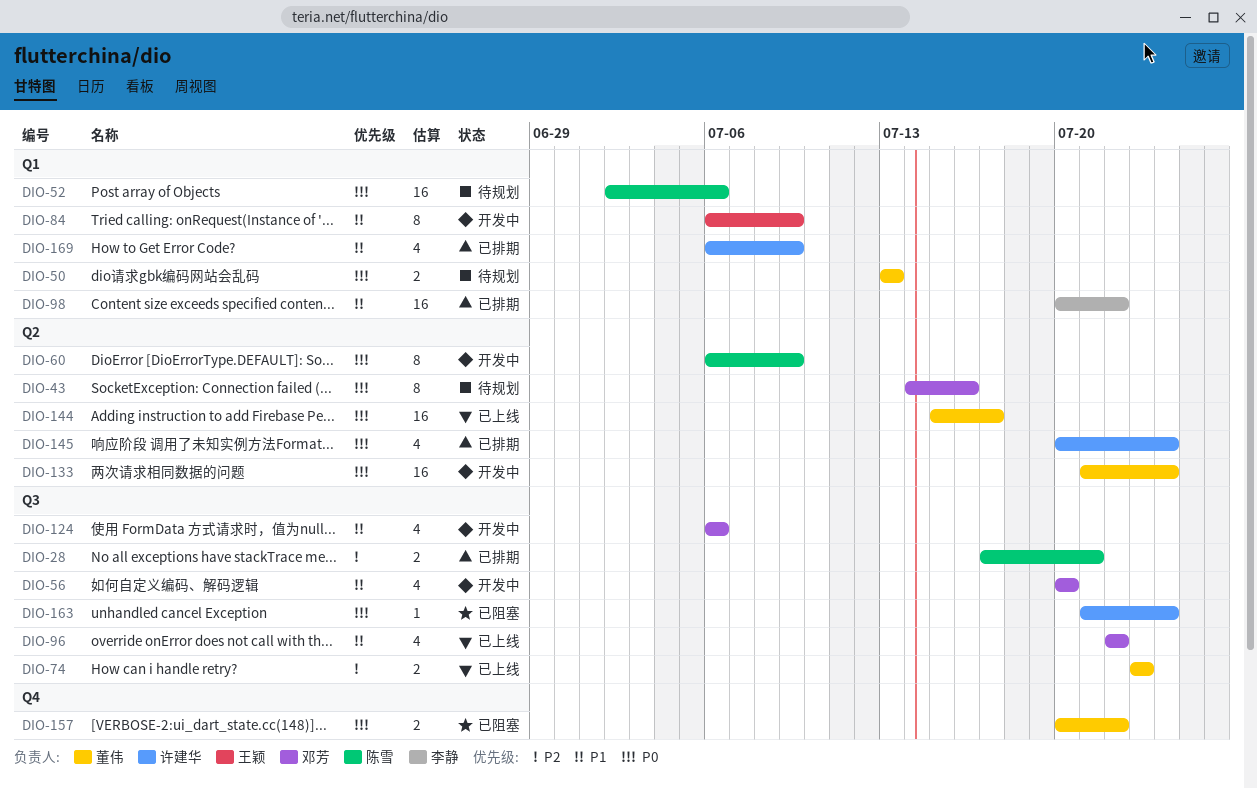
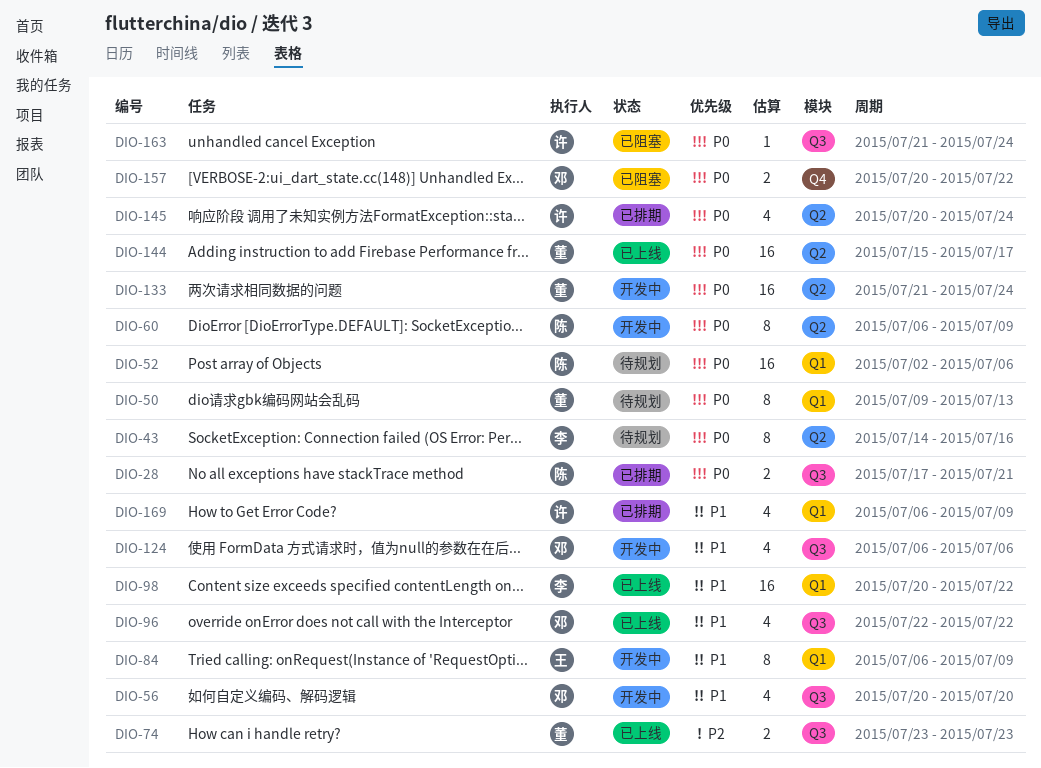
DIO-28, priority: P2 -> P0
DIO-43, owner: 邓芳 -> 李静
DIO-50, estimate: 2 -> 8
DIO-50, start: Jul 13 -> Jul 9
DIO-98, status: 已排期 -> 已上线
DIO-157, owner: 董伟 -> 邓芳

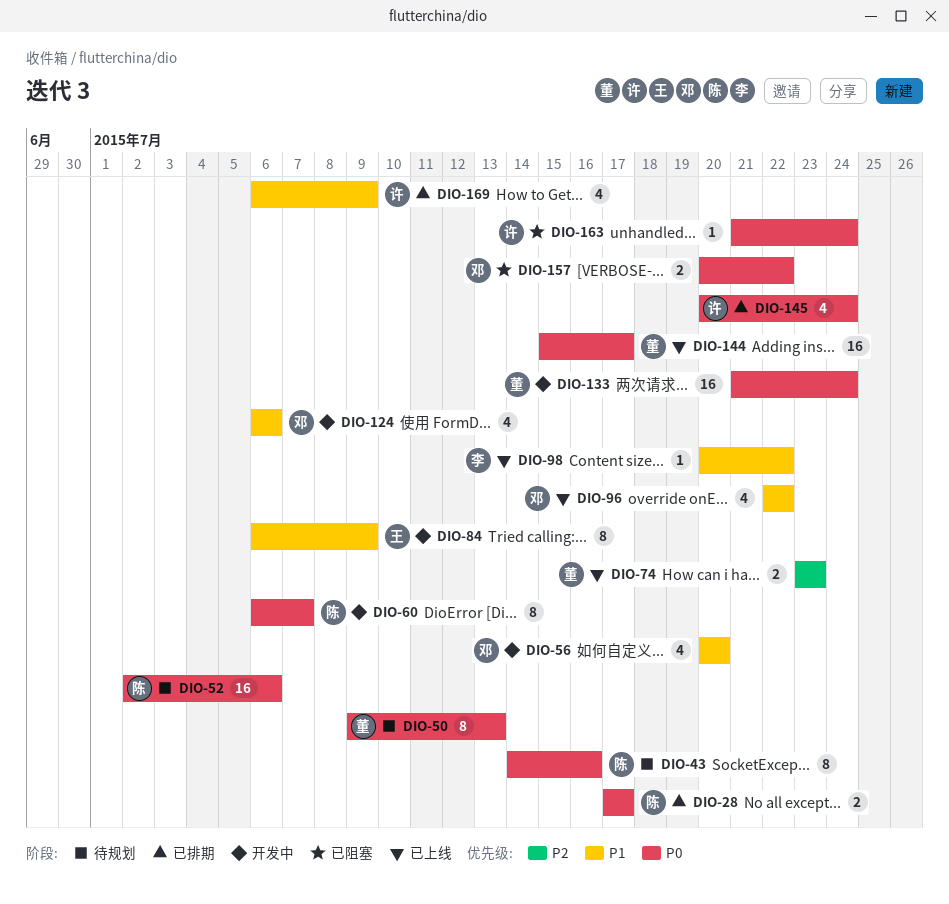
DIO-28, due: Jul 21 -> Jul 17
DIO-43, owner: 李 -> 陈
DIO-60, due: Jul 9 -> Jul 7
DIO-98, estimate: 16 -> 1

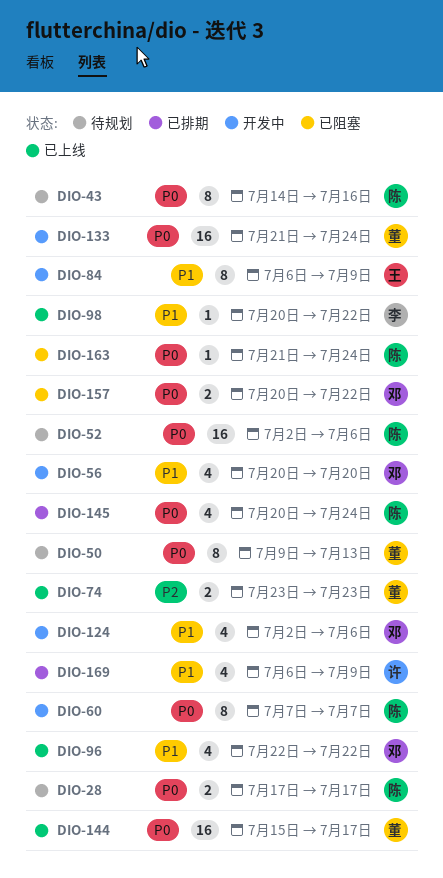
DIO-28, status: 已排期 -> 待规划
DIO-60, start: Jul 6 -> Jul 7
DIO-124, start: Jul 6 -> Jul 2
DIO-145, owner: 许 -> 陈
DIO-163, owner: 许 -> 陈

